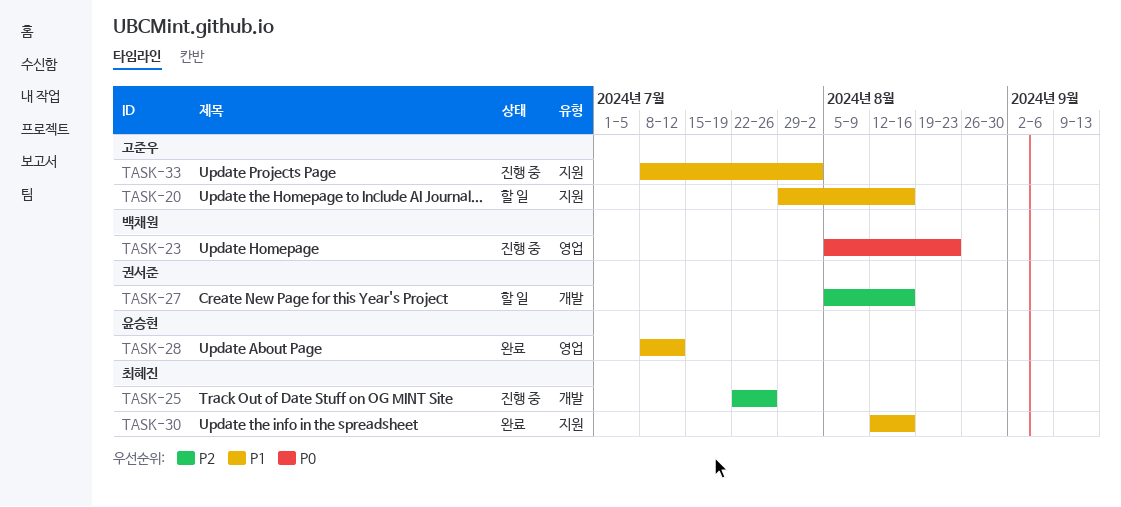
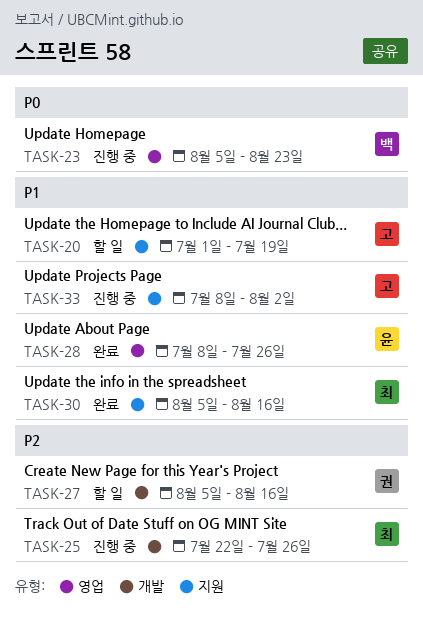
TASK-20, start: Jul 29 -> Jul 1
TASK-20, due: Aug 16 -> Jul 19
TASK-28, due: Jul 12 -> Jul 26
TASK-30, start: Aug 12 -> Aug 5

